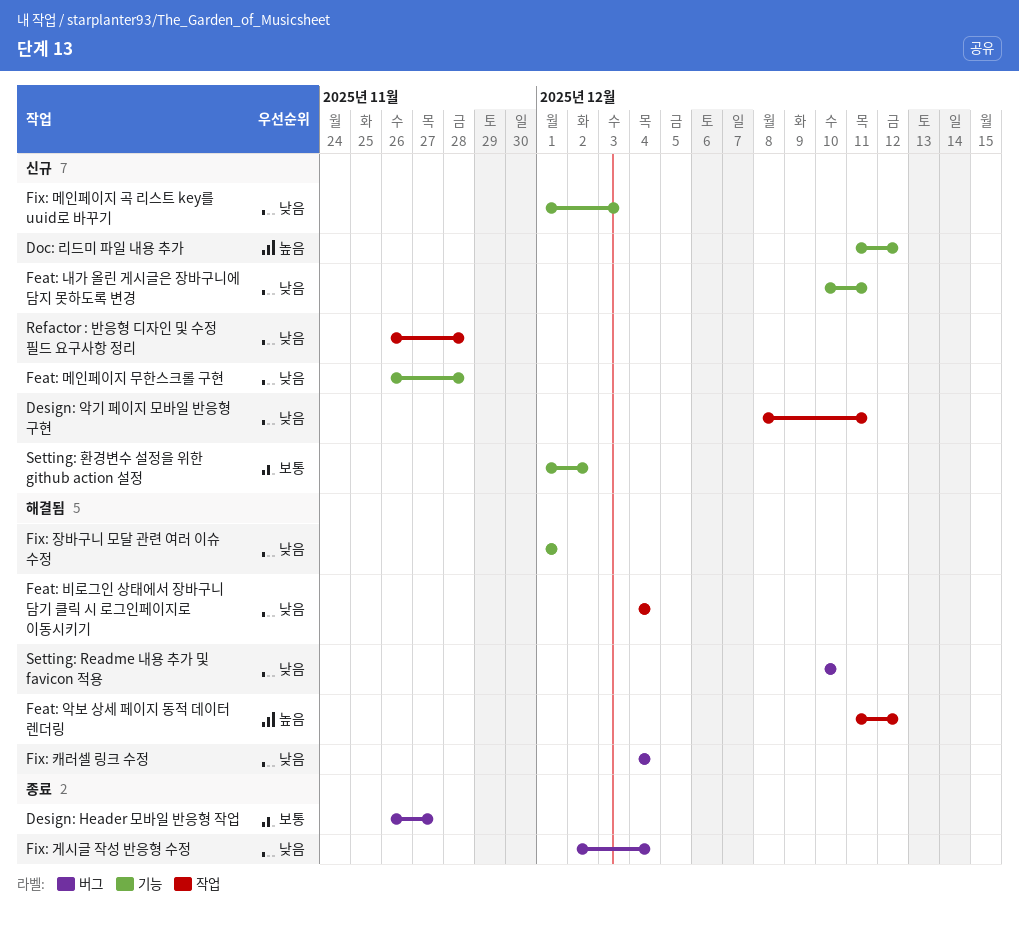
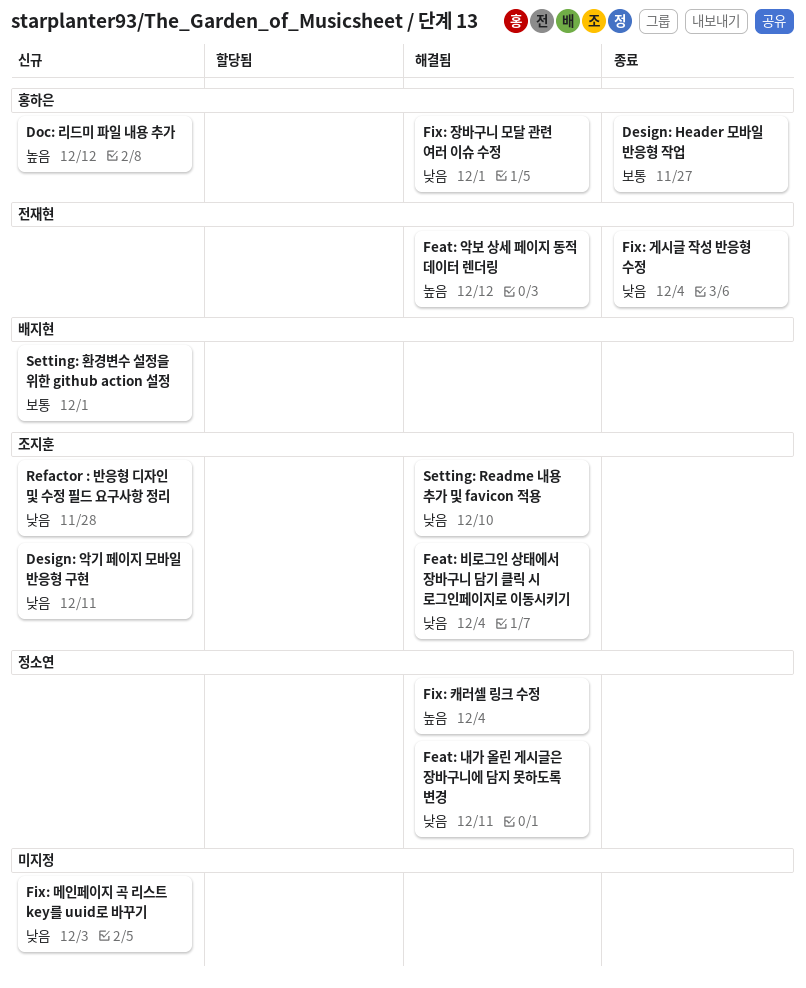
Feat: 내가 올린 게시글은 장바구니에 담지 못하도록 변경, status: 신규 -> 해결됨
Feat: 메인페이지 무한스크롤 구현: present -> none
Fix: 캐러셀 링크 수정, priority: 낮음 -> 높음
Setting: 환경변수 설정을 위한 github action 설정, due: Dec 2 -> Dec 1

